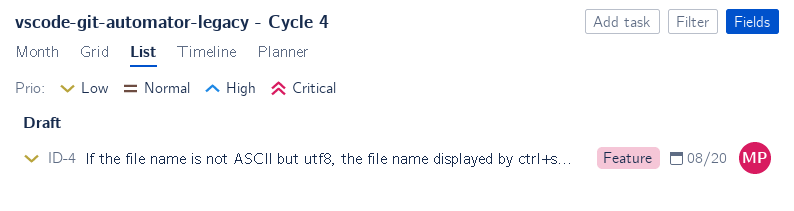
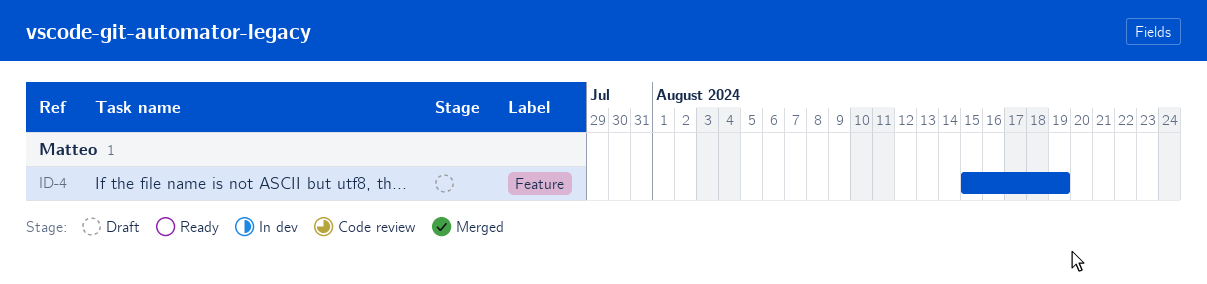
ID-4, due: Aug 20 -> Aug 19

